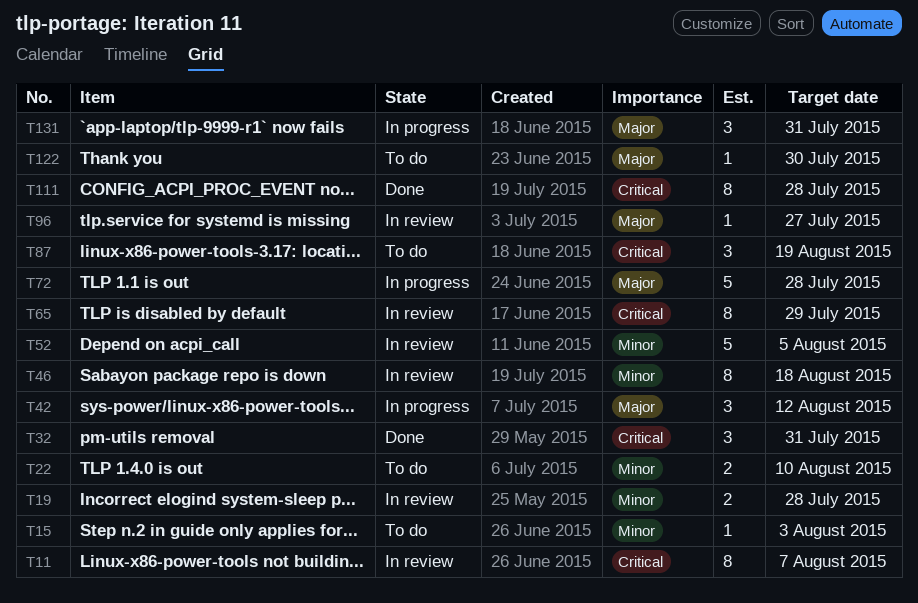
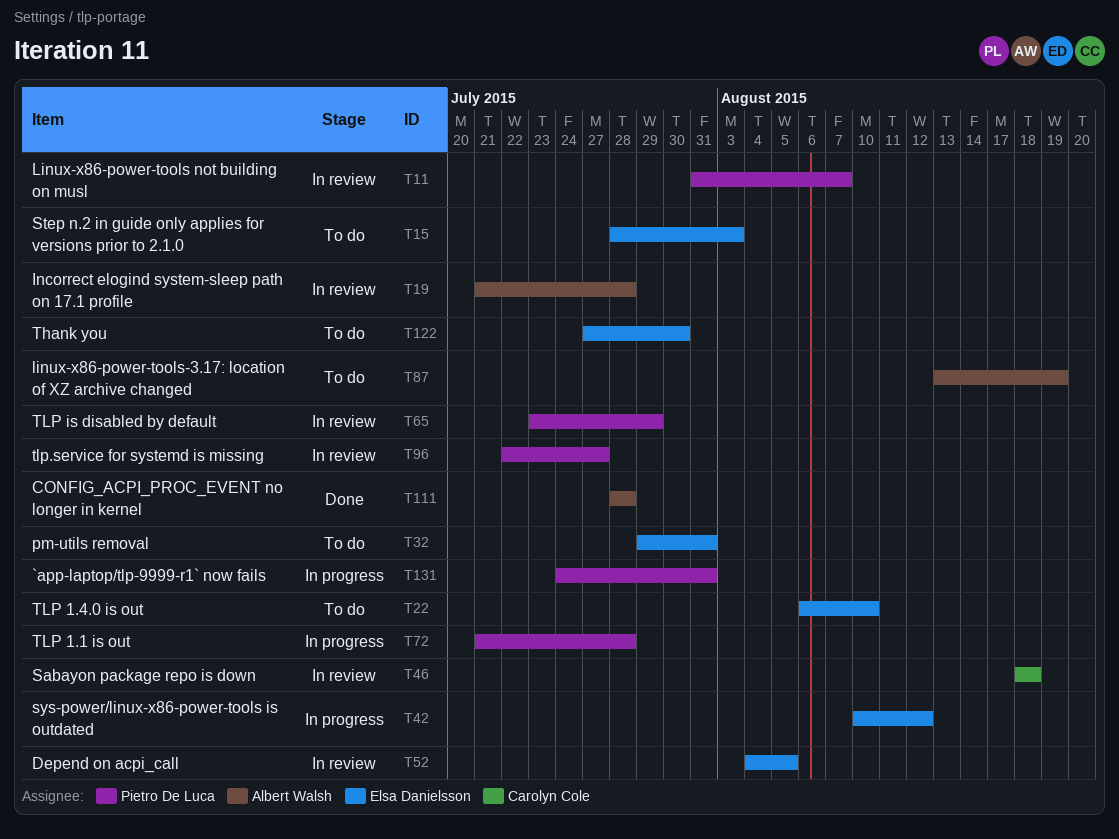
T32, status: Done -> To do

